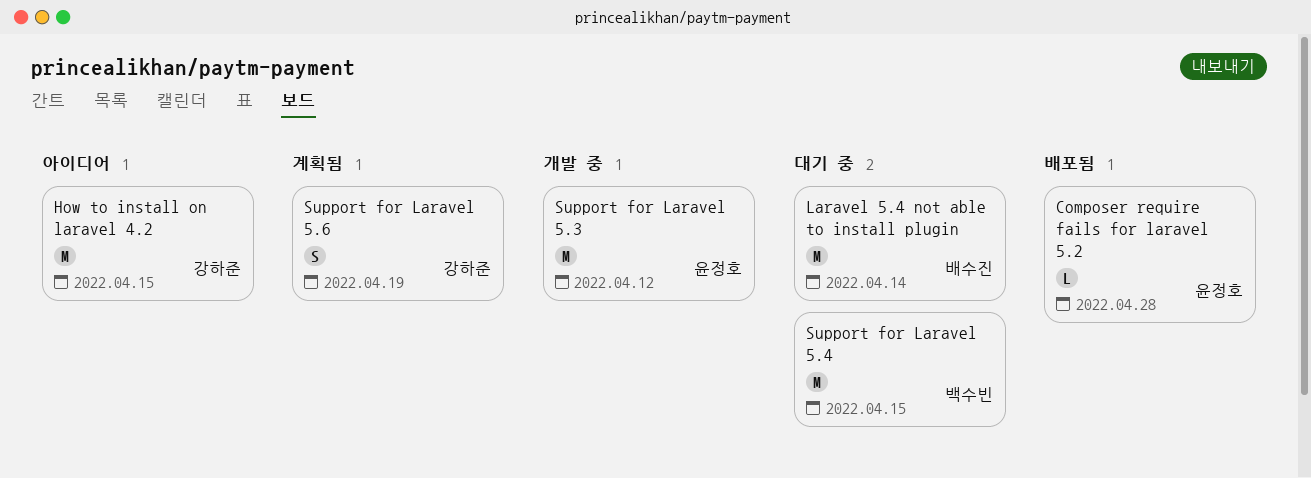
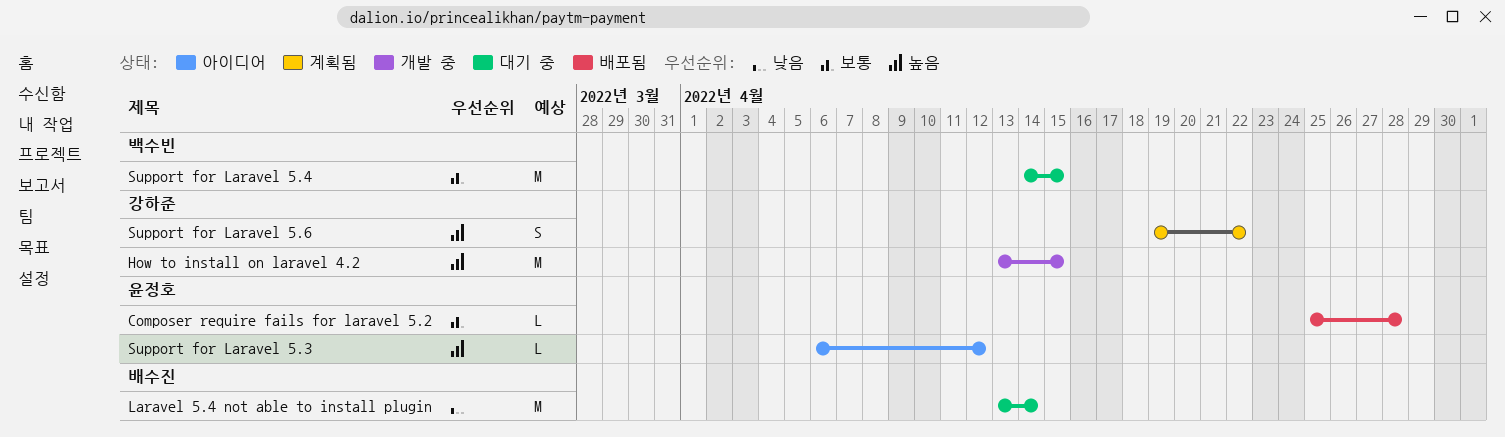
How to install on laravel 4.2, status: 아이디어 -> 개발 중
Support for Laravel 5.3, status: 개발 중 -> 아이디어
Support for Laravel 5.3, estimate: M -> L
Support for Laravel 5.6, due: Apr 19 -> Apr 22

